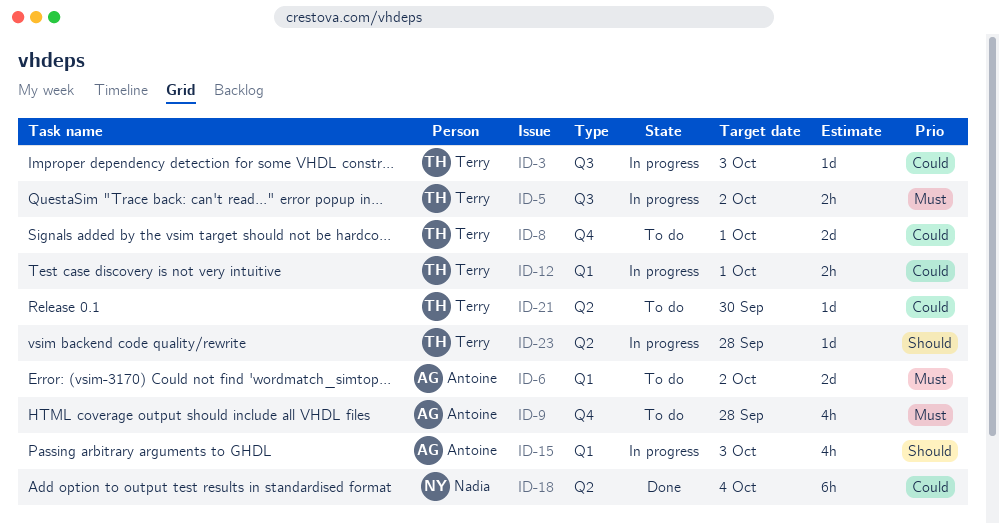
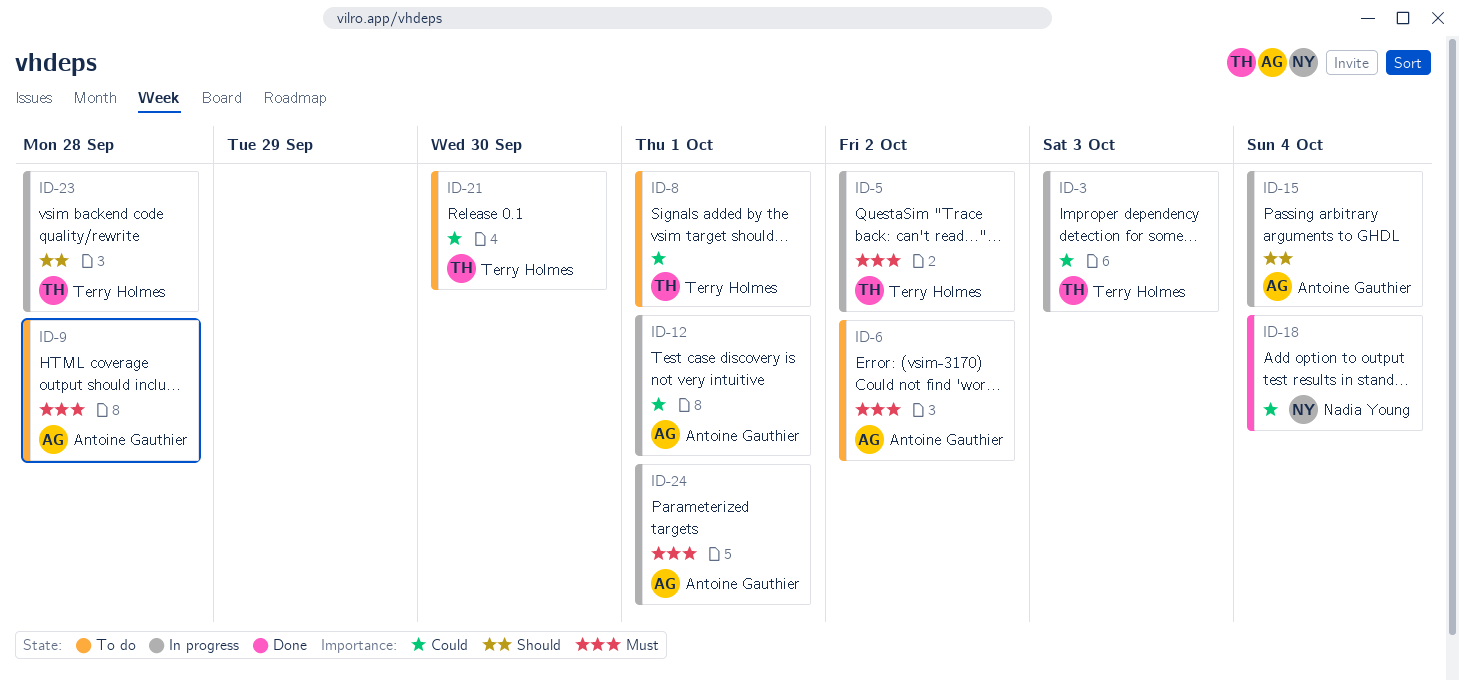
ID-12, owner: Terry Holmes -> Antoine Gauthier
ID-15, due: Oct 3 -> Oct 4
ID-24: none -> present

